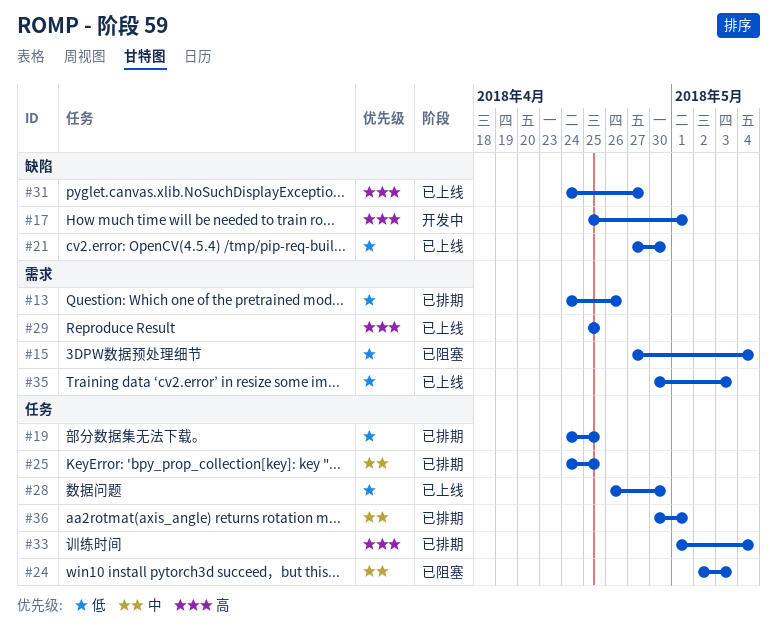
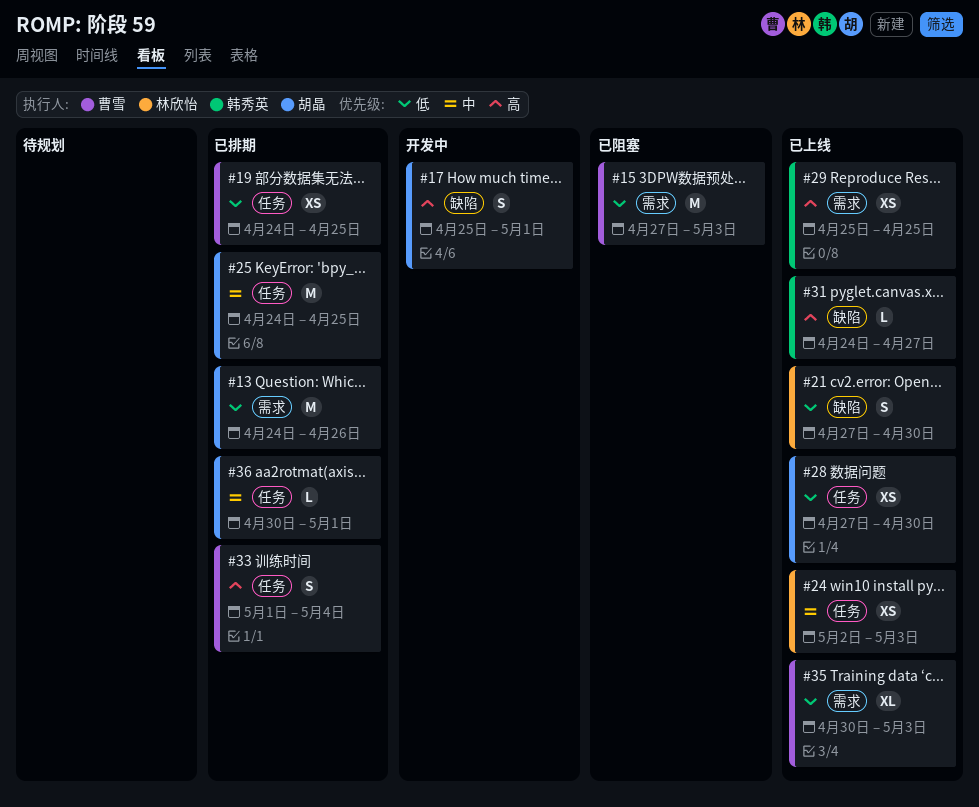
#15, due: May 4 -> May 3
#24, status: 已阻塞 -> 已上线
#28, start: Apr 26 -> Apr 27

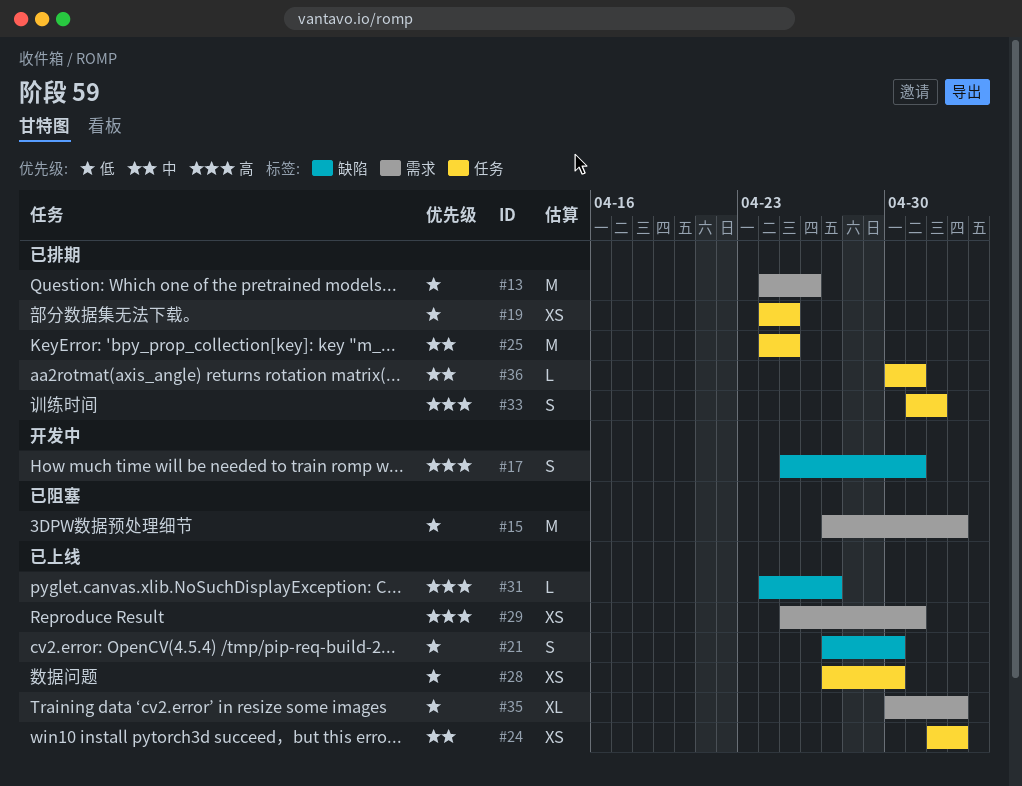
#29, due: Apr 25 -> May 1
#33, due: May 4 -> May 2

